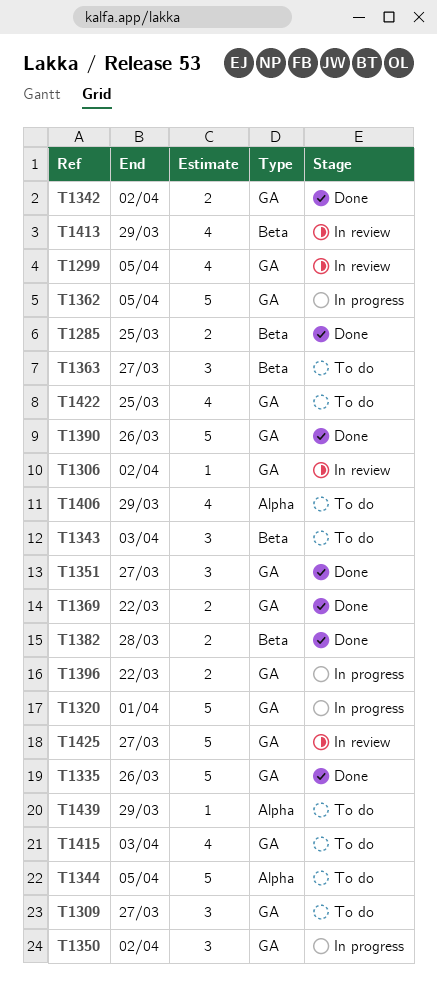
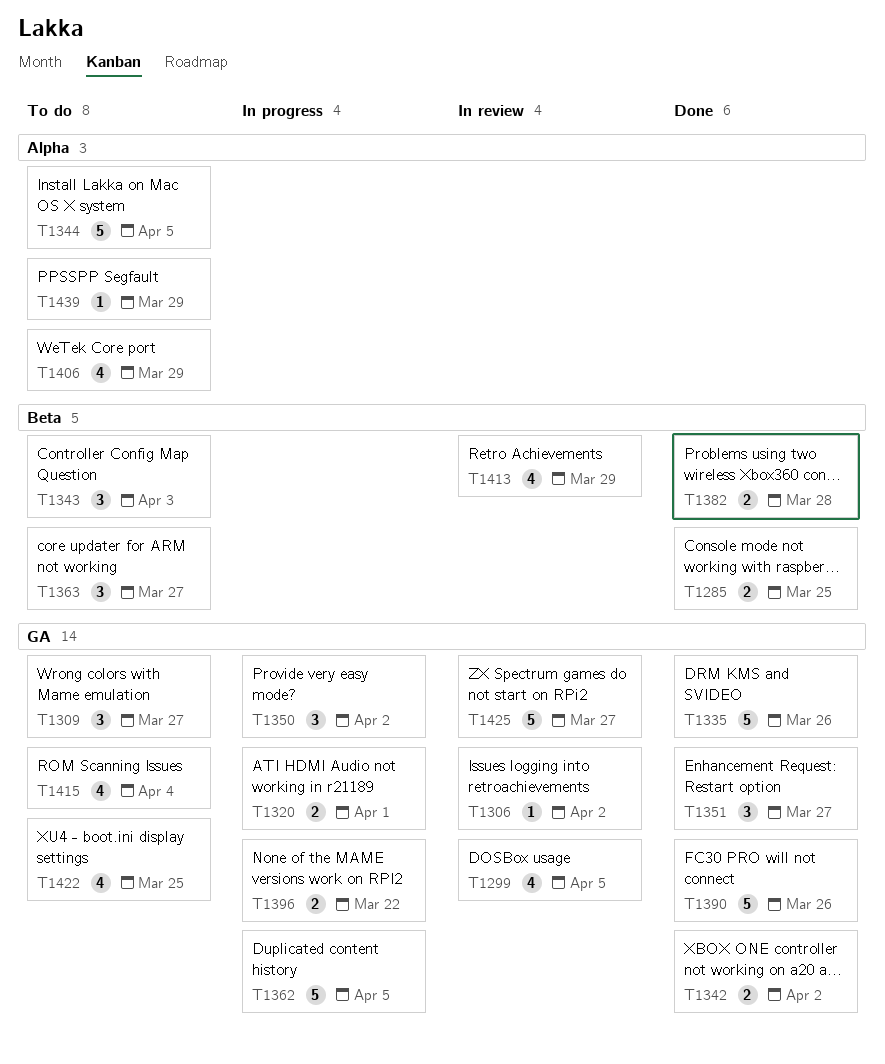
T1320, estimate: 5 -> 2
T1369: present -> none
T1415, due: Apr 3 -> Apr 4

